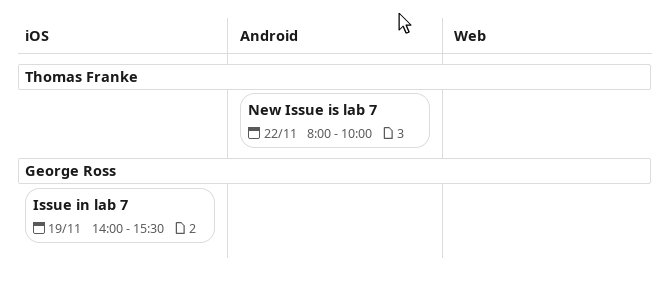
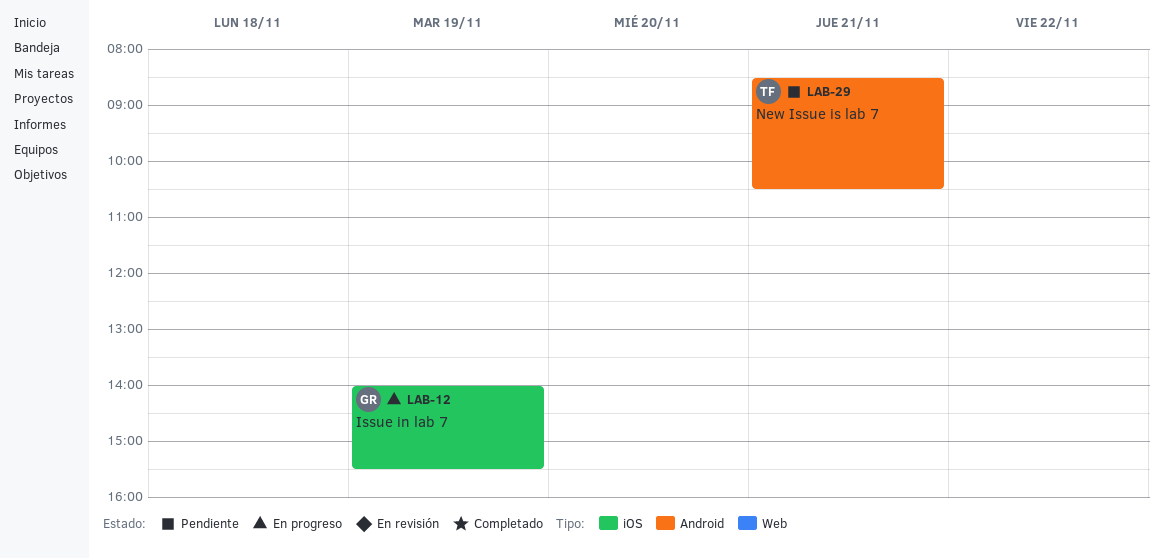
New Issue is lab 7, day: Nov 22 -> Nov 21
New Issue is lab 7, begins: 08:00 -> 08:30
New Issue is lab 7, ends: 10:00 -> 10:30

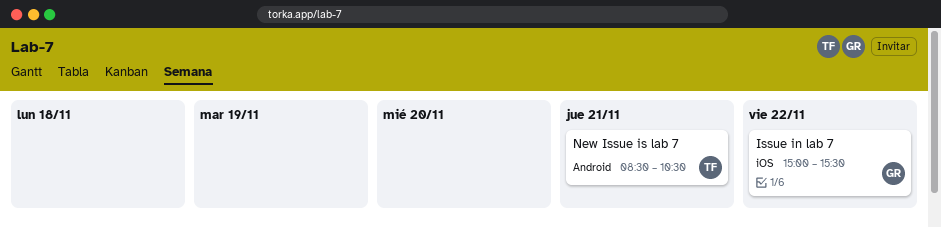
Issue in lab 7, day: Nov 19 -> Nov 22
Issue in lab 7, begins: 14:00 -> 15:00

